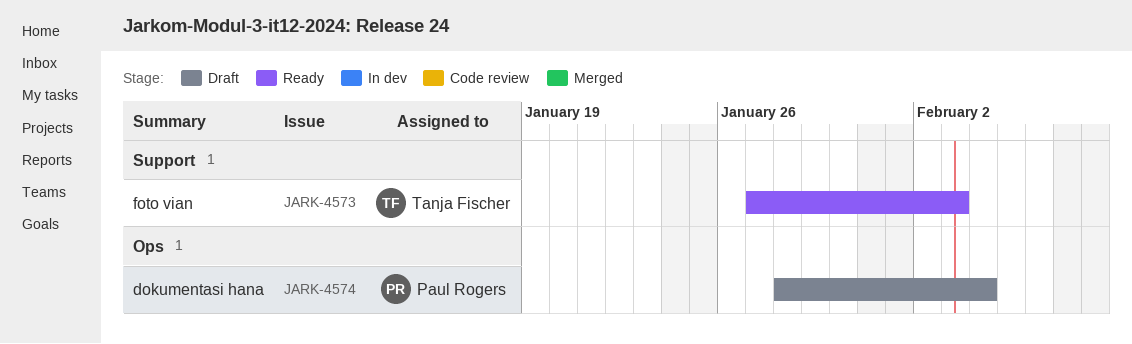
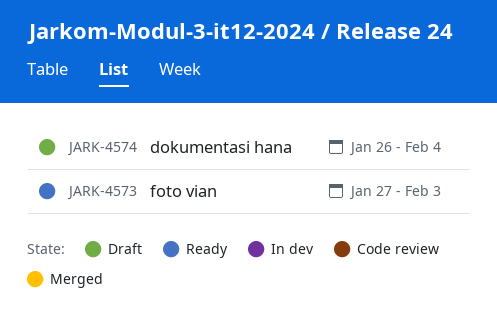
JARK-4574, start: Jan 28 -> Jan 26

